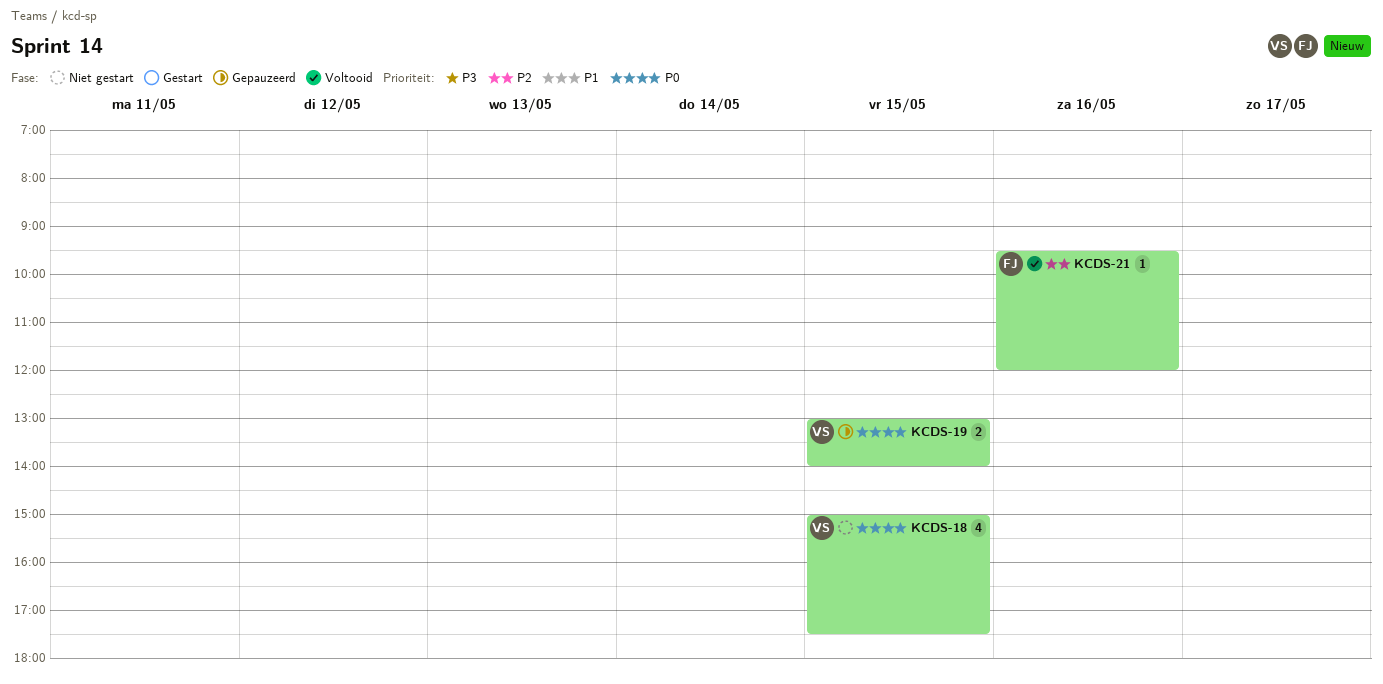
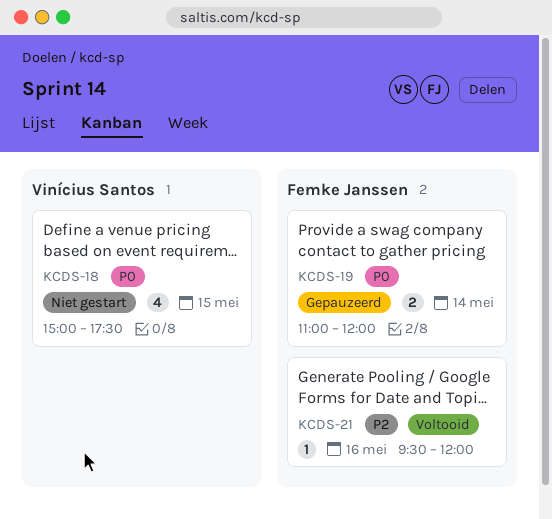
KCDS-19, owner: Vinícius Santos -> Femke Janssen
KCDS-19, day: May 15 -> May 14
KCDS-19, begins: 13:00 -> 11:00
KCDS-19, ends: 14:00 -> 12:00

